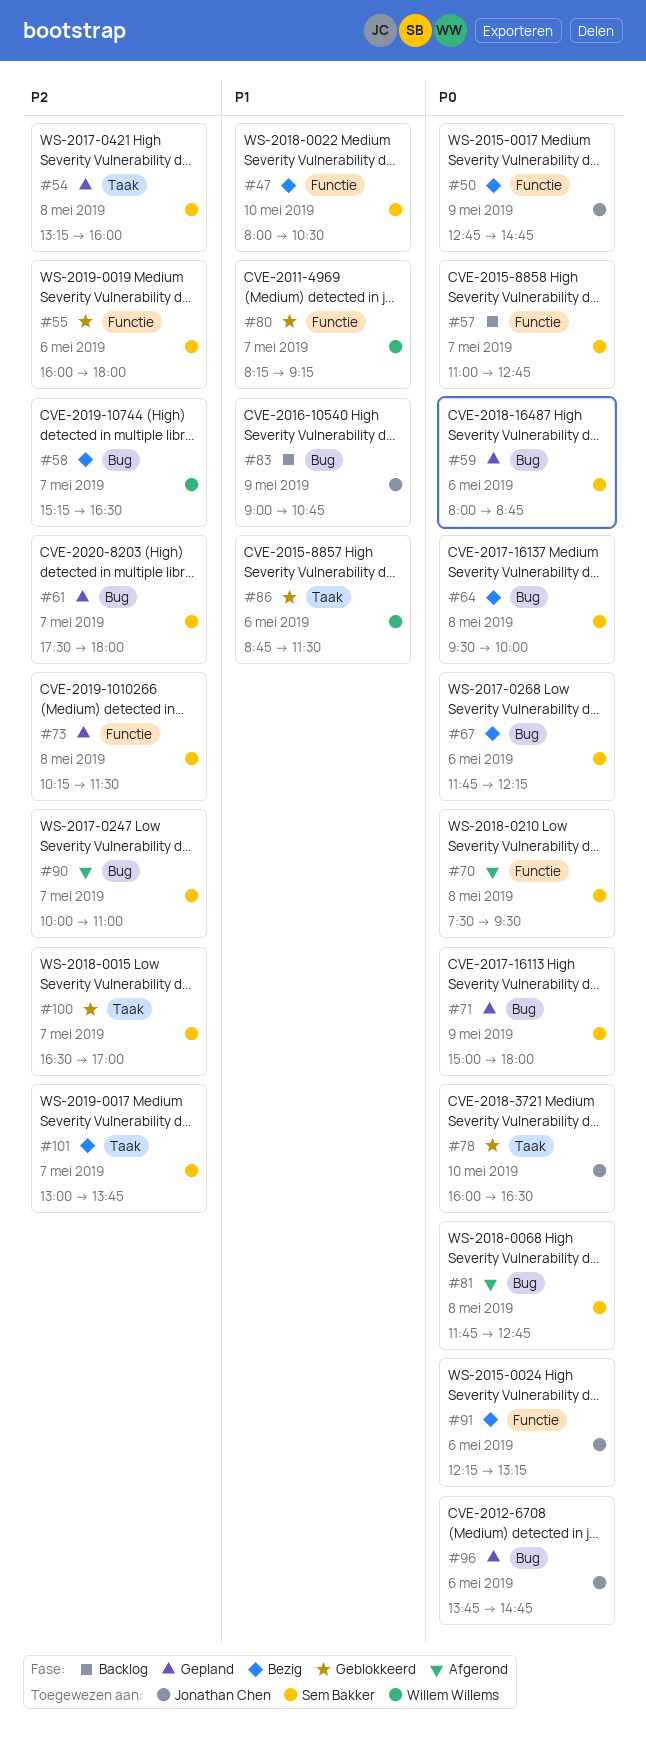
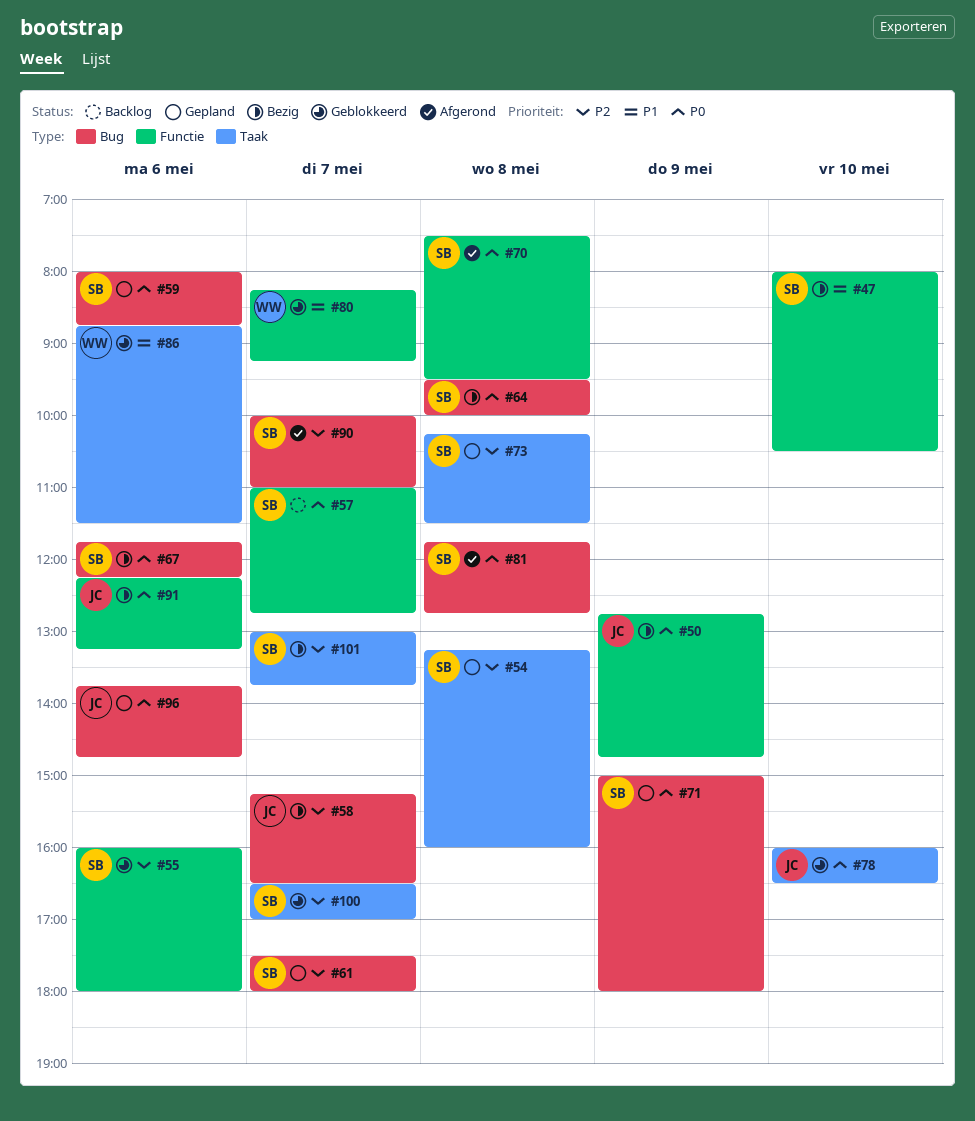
#58, owner: Willem Willems -> Jonathan Chen
#73, label: Functie -> Taak
#83: present -> none

